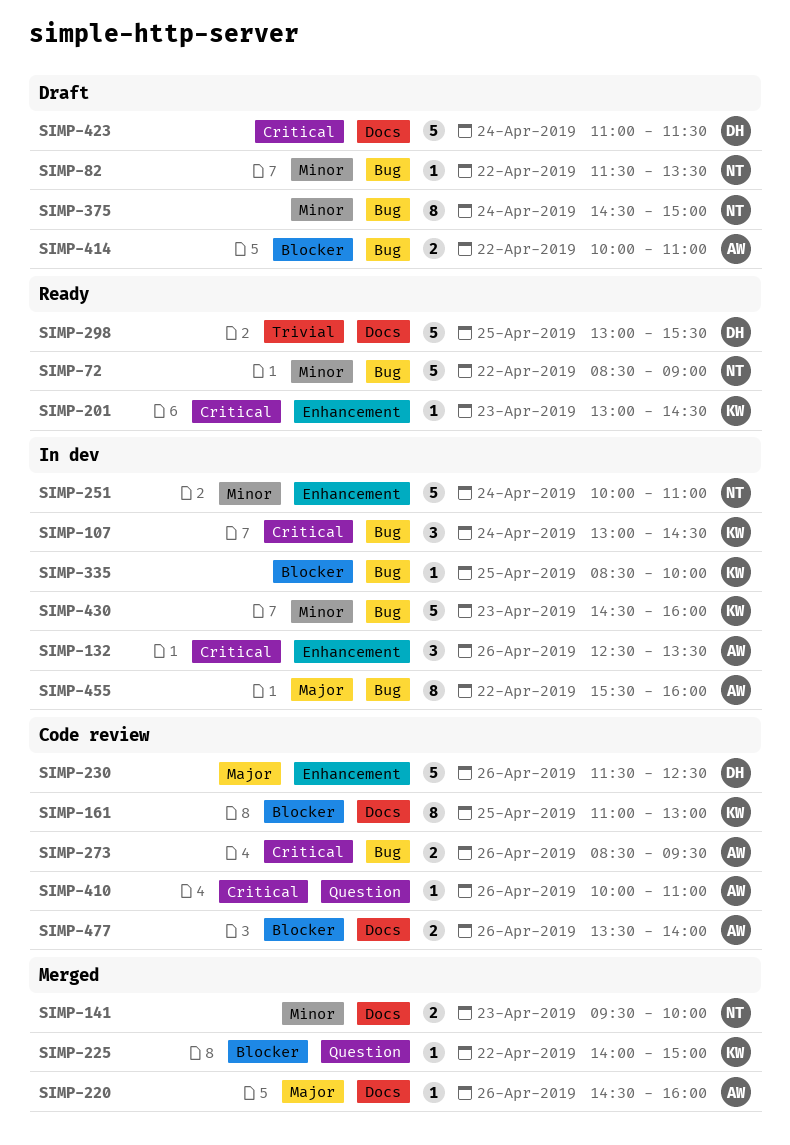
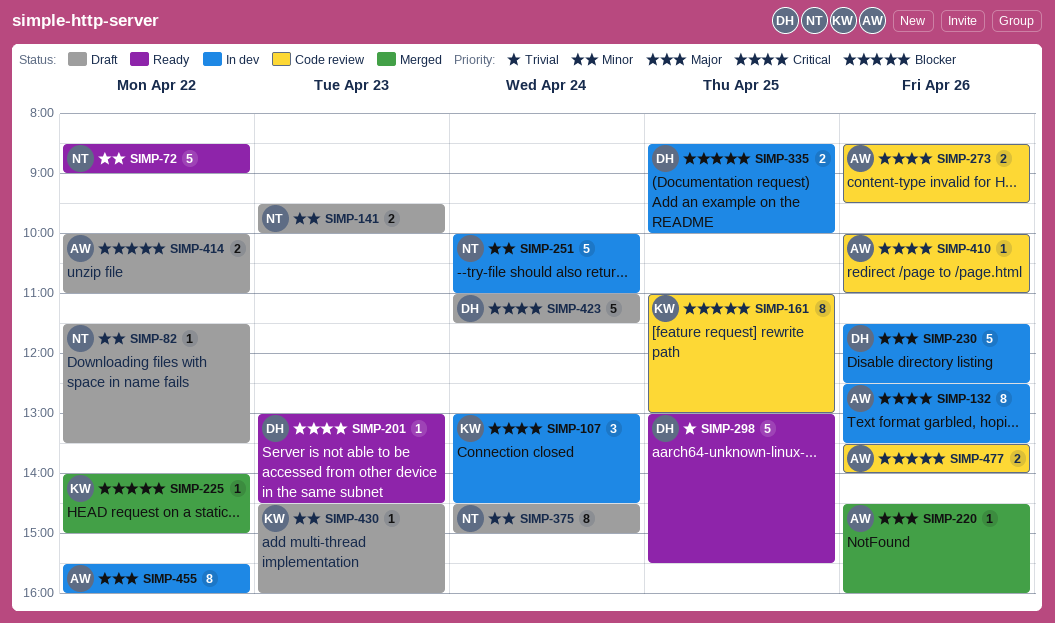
SIMP-132, estimate: 3 -> 8
SIMP-141, status: Merged -> Draft
SIMP-201, owner: KW -> DH
SIMP-230, status: Code review -> In dev
SIMP-335, owner: KW -> DH
SIMP-335, estimate: 1 -> 2
SIMP-430, status: In dev -> Draft
SIMP-430, estimate: 5 -> 1

